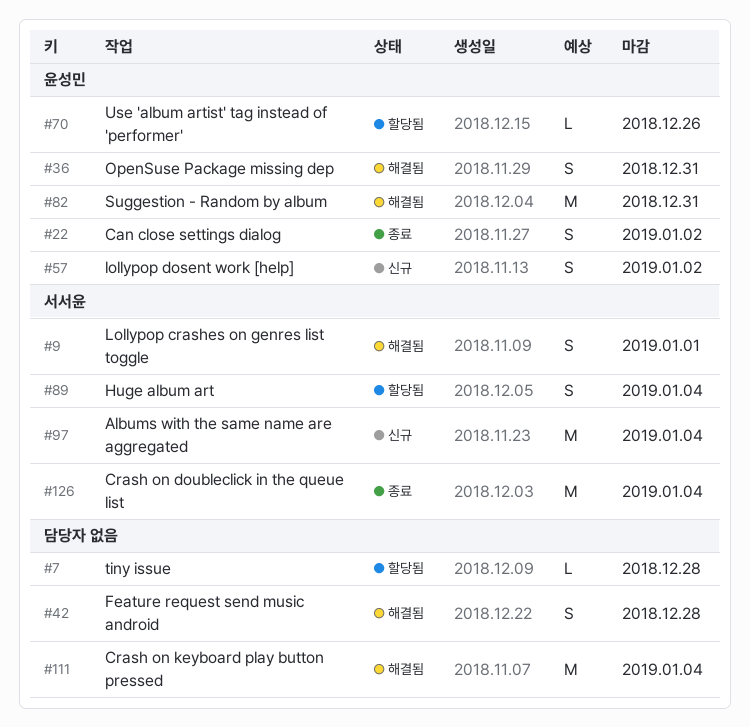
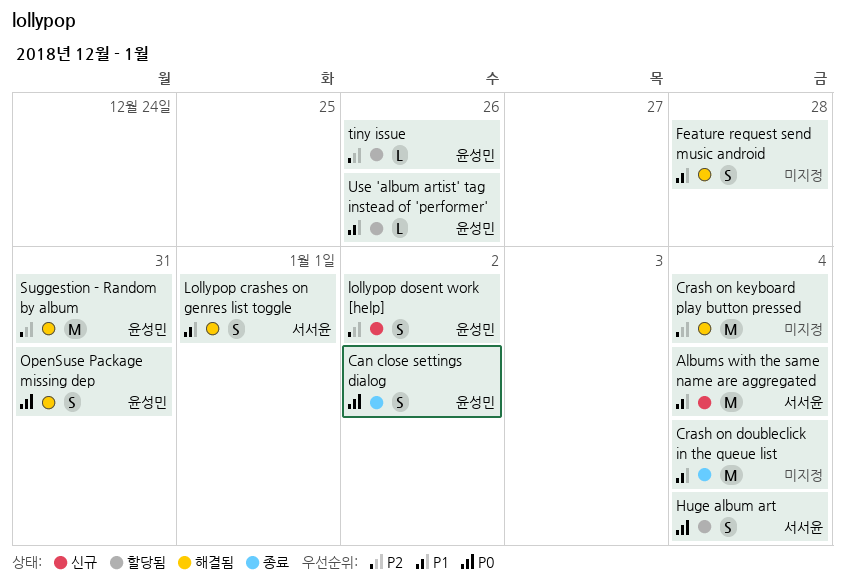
Crash on doubleclick in the queue list, owner: 서서윤 -> none
tiny issue, owner: none -> 윤성민
tiny issue, due: Dec 28 -> Dec 26

